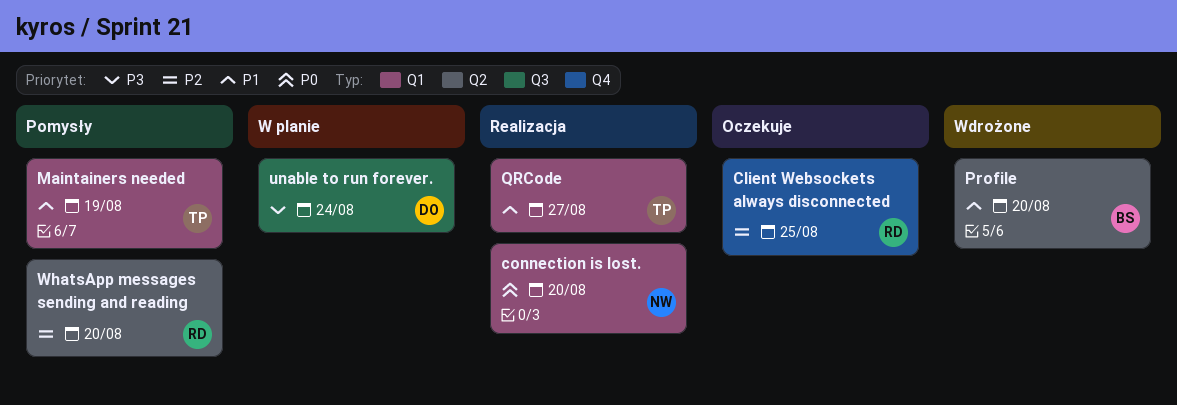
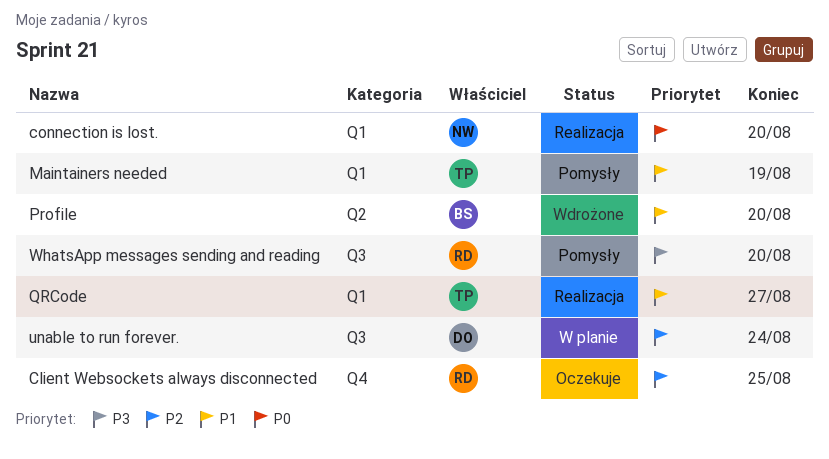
unable to run forever., priority: P3 -> P2
WhatsApp messages sending and reading, priority: P2 -> P3
WhatsApp messages sending and reading, label: Q2 -> Q3

